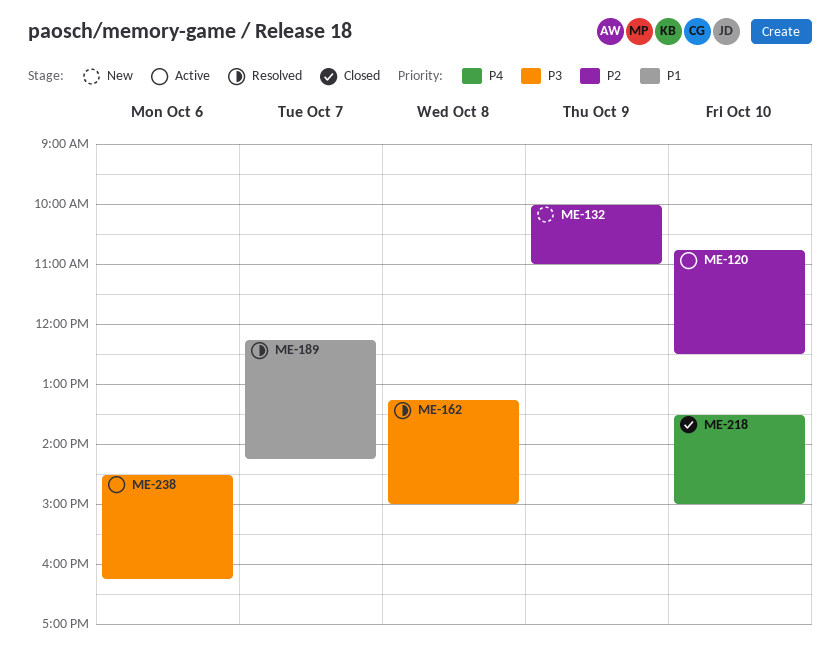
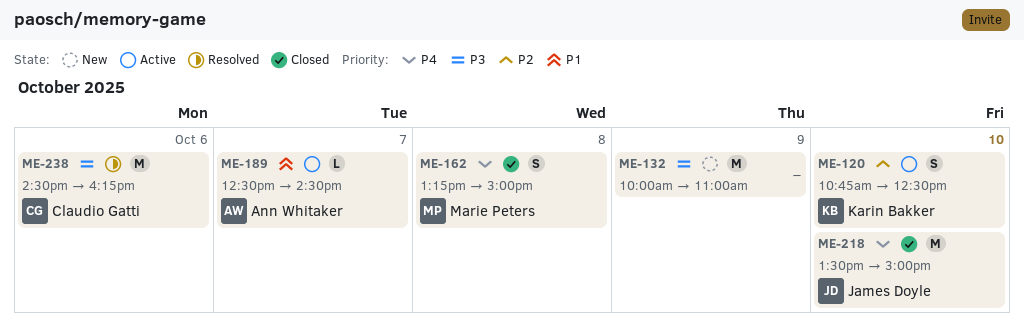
ME-132, priority: P2 -> P3
ME-162, status: Resolved -> Closed
ME-162, priority: P3 -> P4
ME-189, status: Resolved -> Active
ME-189, begins: 12:15 -> 12:30
ME-189, ends: 14:15 -> 14:30
ME-238, status: Active -> Resolved

